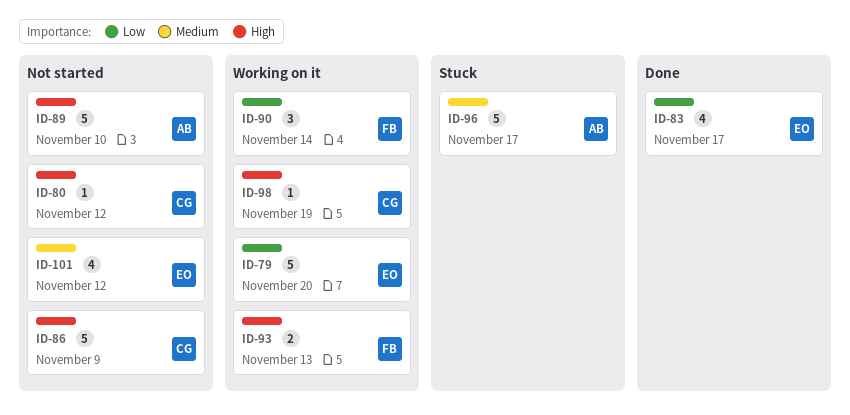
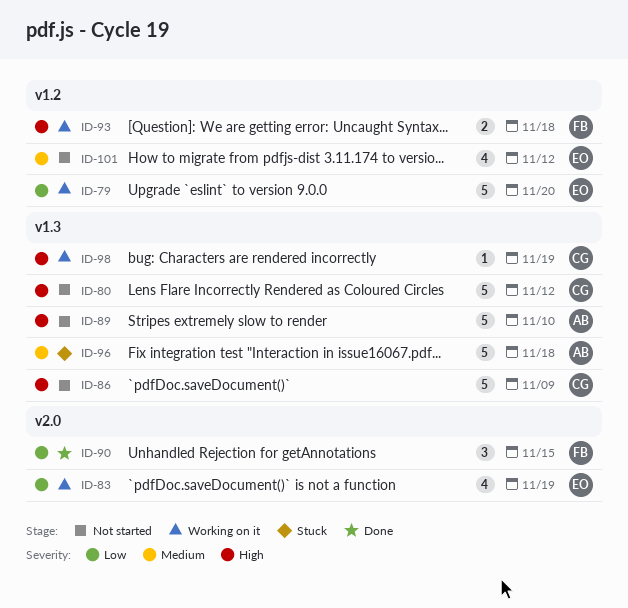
ID-80, estimate: 1 -> 5
ID-83, status: Done -> Working on it
ID-83, due: Nov 17 -> Nov 19
ID-90, status: Working on it -> Done
ID-90, due: Nov 14 -> Nov 15
ID-93, due: Nov 13 -> Nov 18
ID-96, due: Nov 17 -> Nov 18

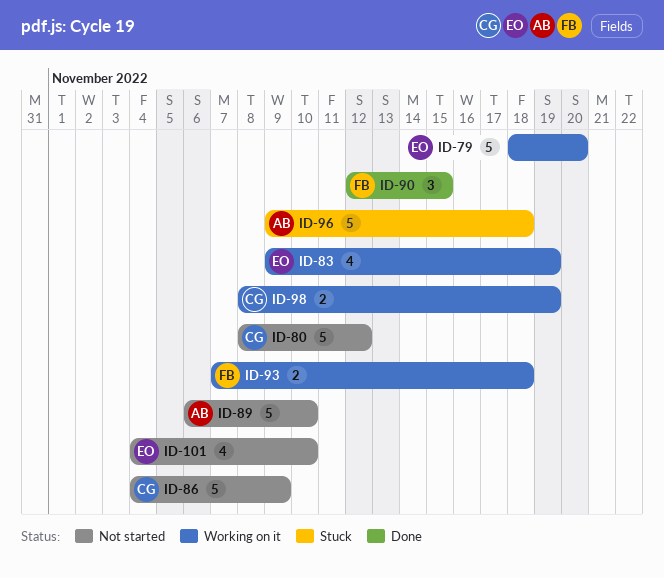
ID-98, estimate: 1 -> 2
ID-101, due: Nov 12 -> Nov 10

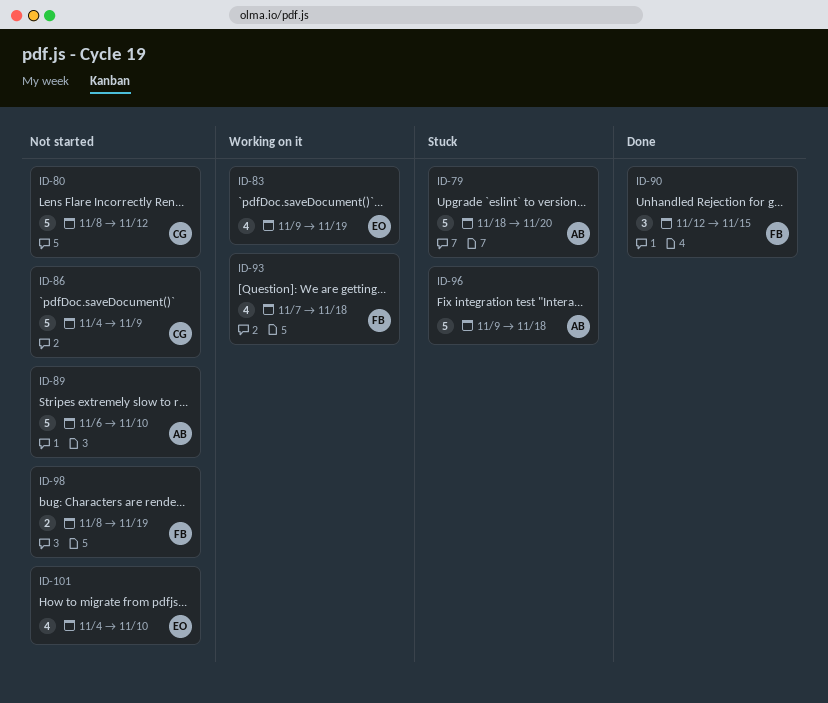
ID-79, status: Working on it -> Stuck
ID-79, owner: EO -> AB
ID-93, estimate: 2 -> 4
ID-98, status: Working on it -> Not started
ID-98, owner: CG -> FB

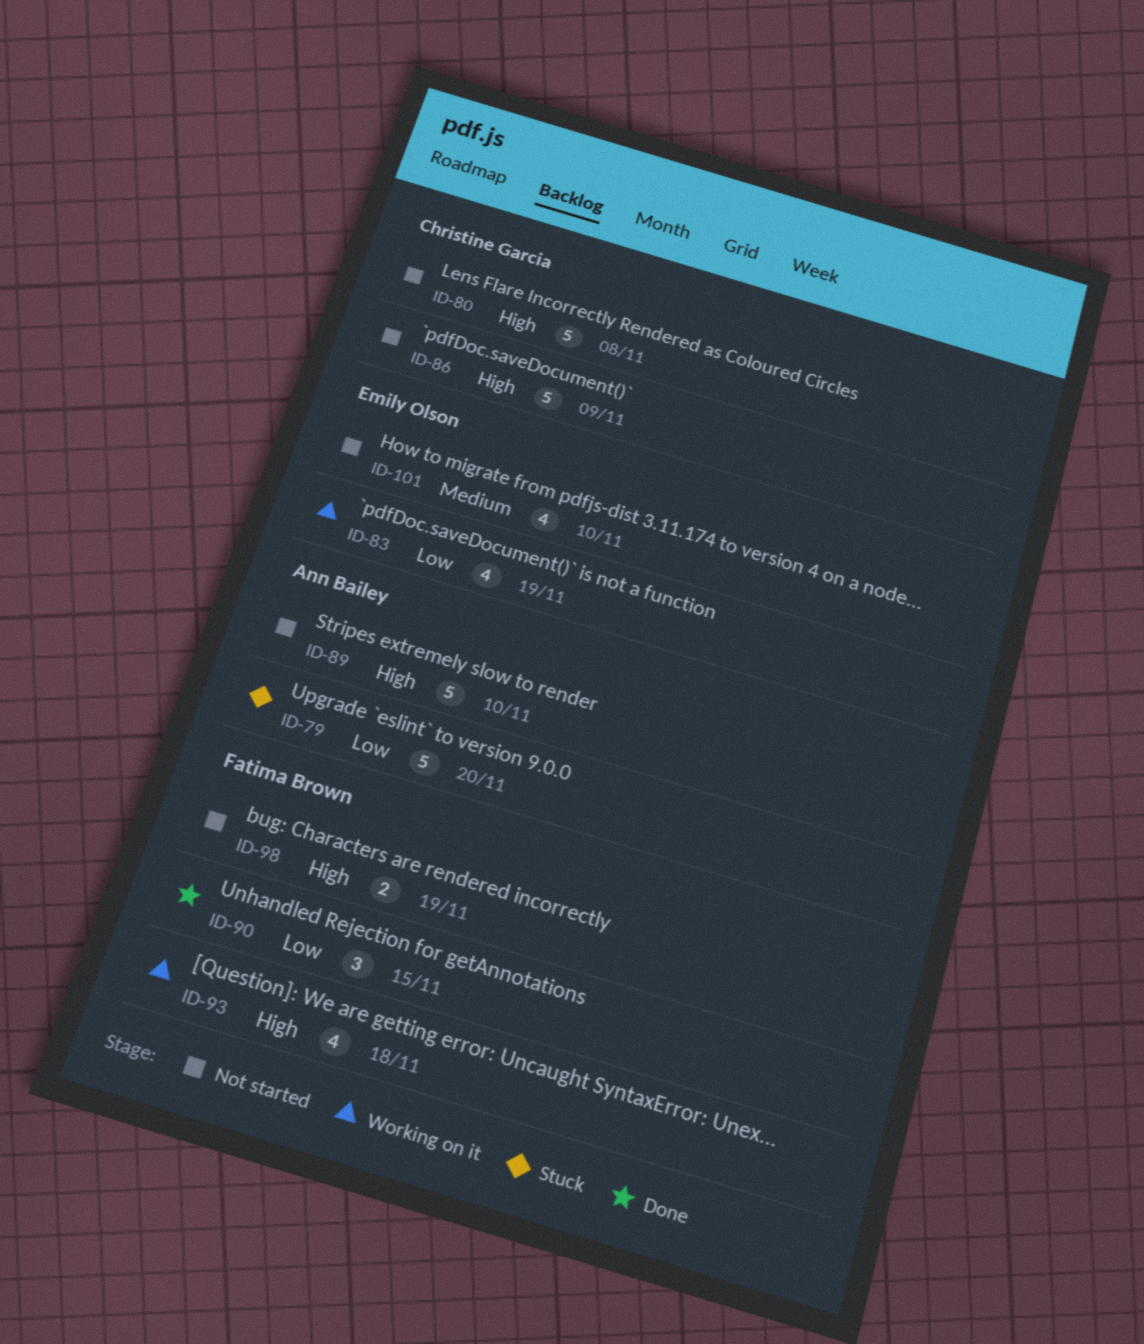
ID-80, due: Nov 12 -> Nov 8
ID-96: present -> none

